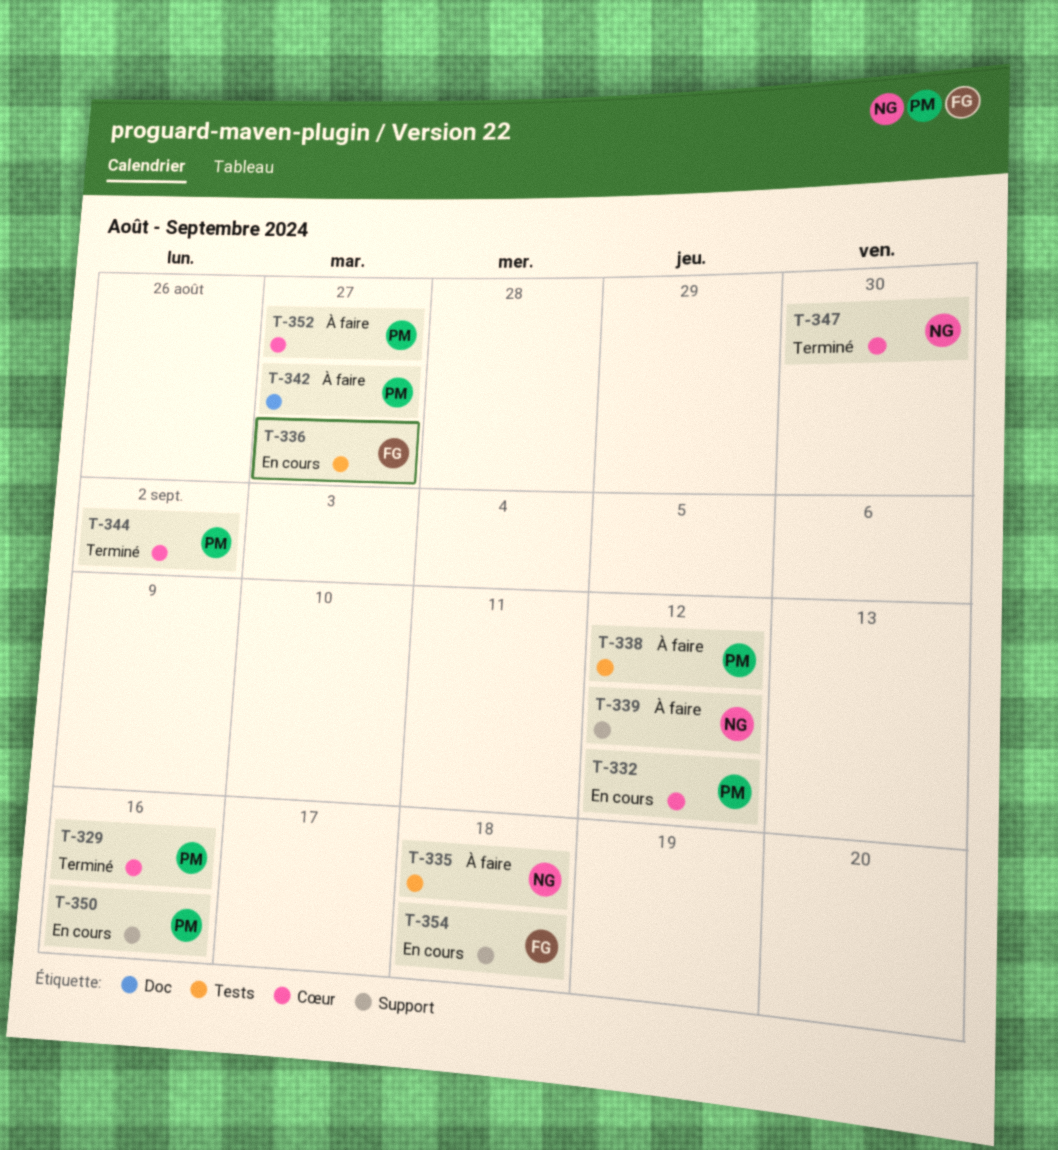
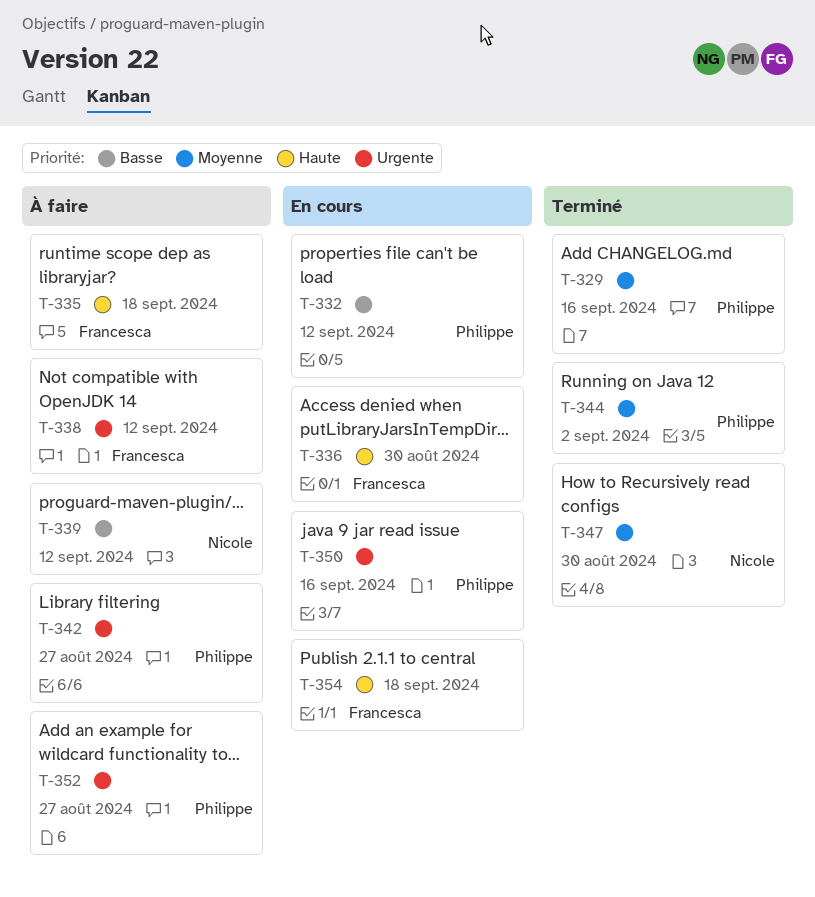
T-335, owner: Nicole -> Francesca
T-336, due: Aug 27 -> Aug 30
T-338, owner: Philippe -> Francesca

